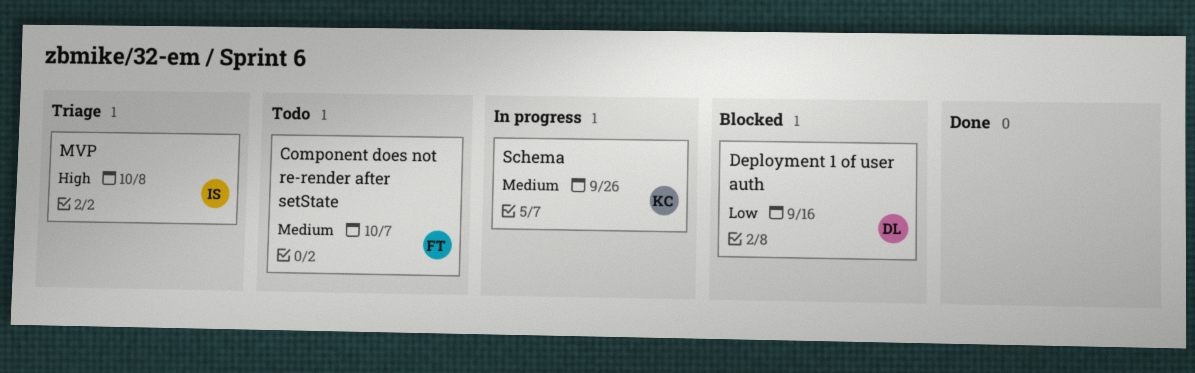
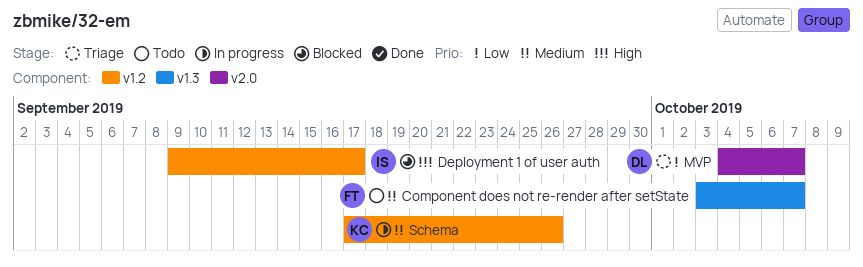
Deployment 1 of user auth, owner: DL -> IS
Deployment 1 of user auth, priority: Low -> High
Deployment 1 of user auth, due: Sep 16 -> Sep 17
MVP, owner: IS -> DL
MVP, priority: High -> Low
MVP, due: Oct 8 -> Oct 7

